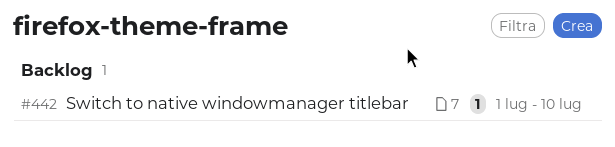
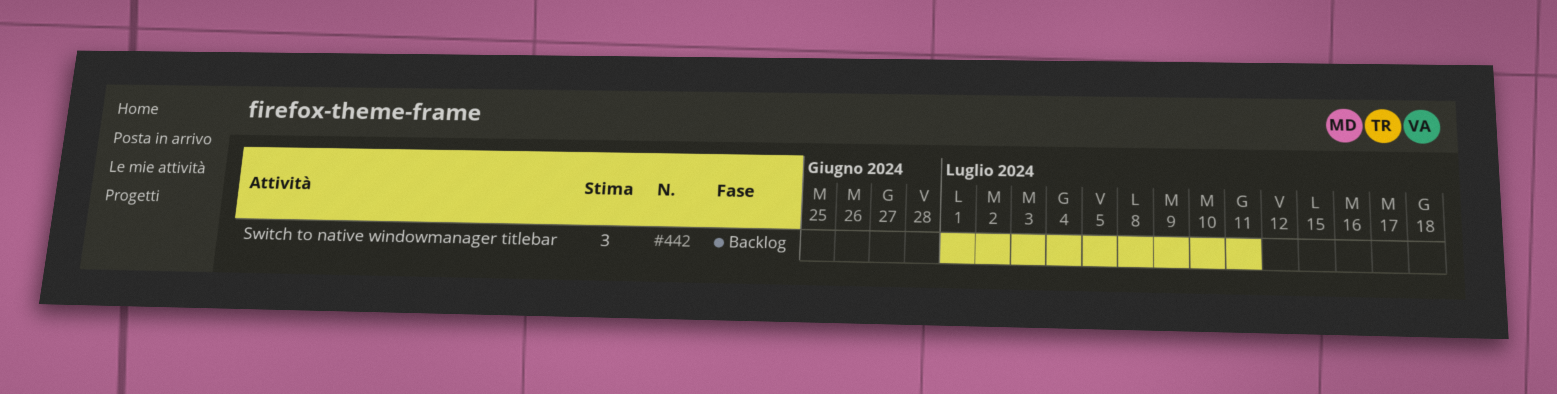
#442, estimate: 1 -> 3
#442, due: Jul 10 -> Jul 11

